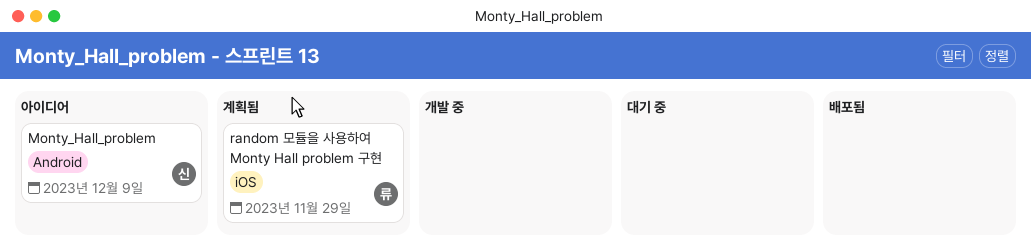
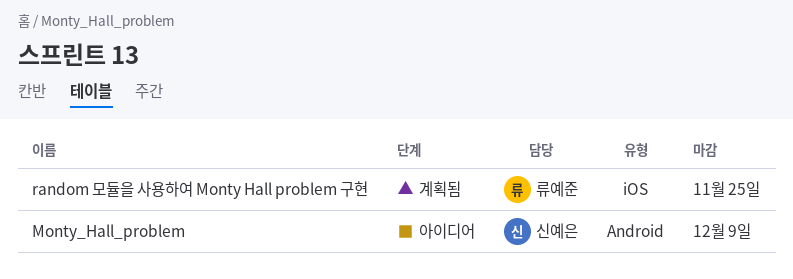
random 모듈을 사용하여 Monty Hall problem 구현, due: Nov 29 -> Nov 25

